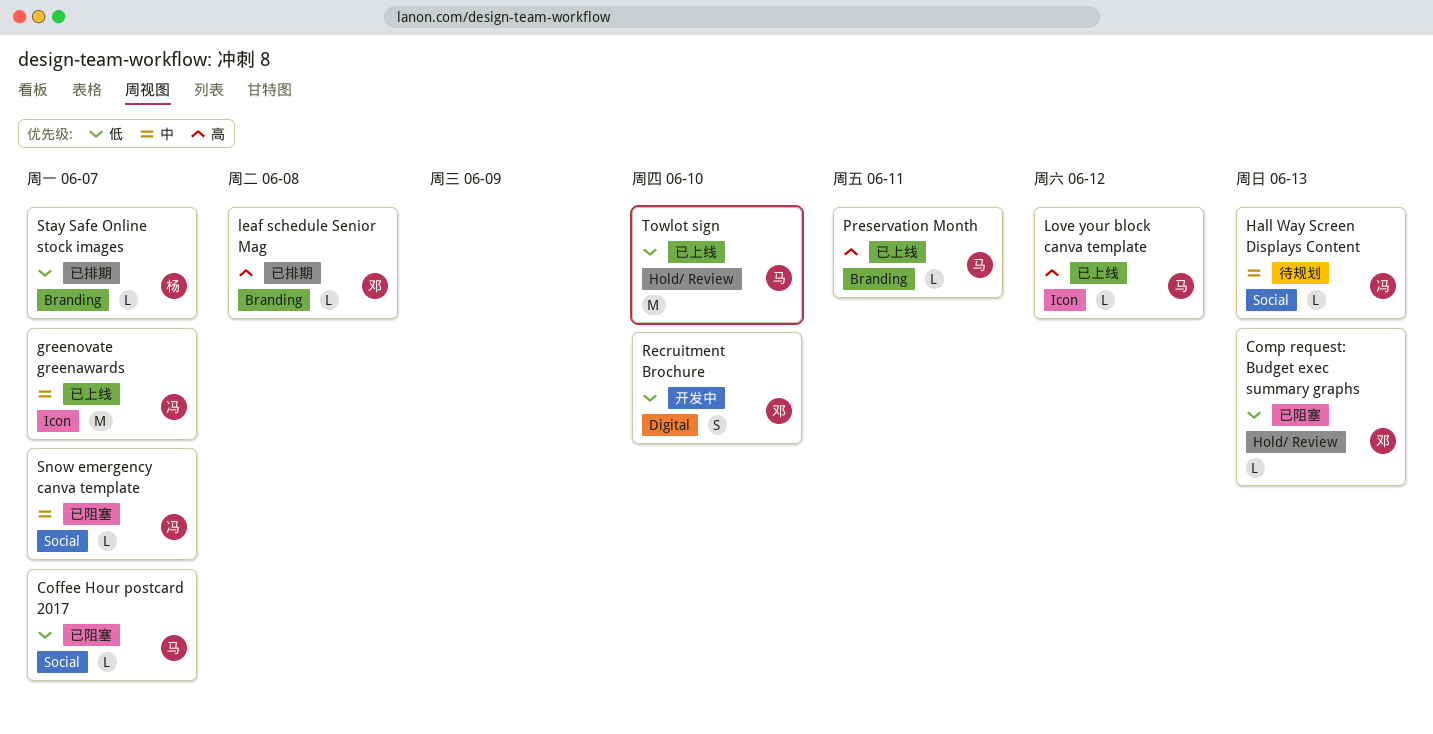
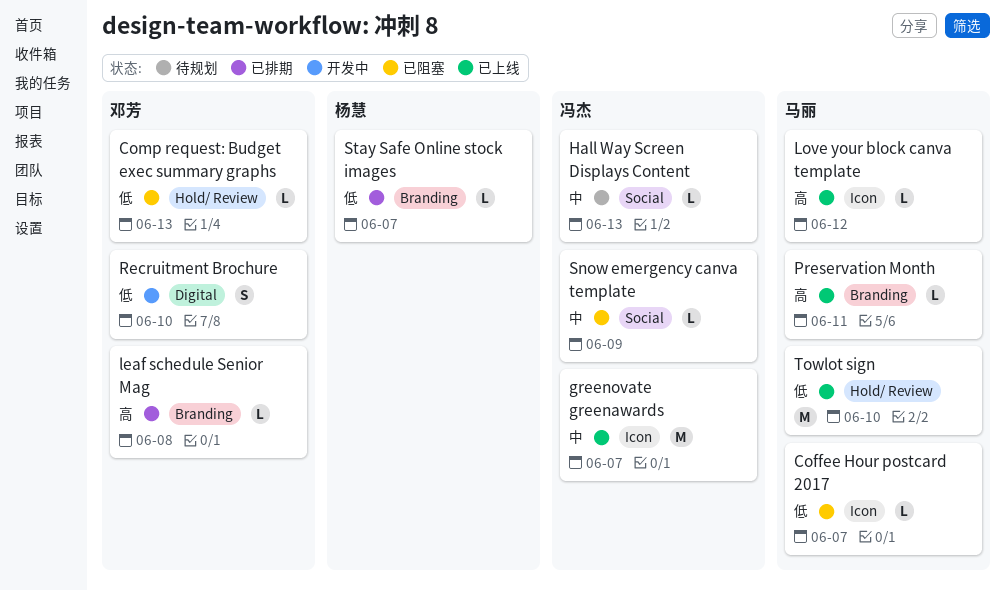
Coffee Hour postcard 2017, label: Social -> Icon
Snow emergency canva template, due: Jun 7 -> Jun 9

